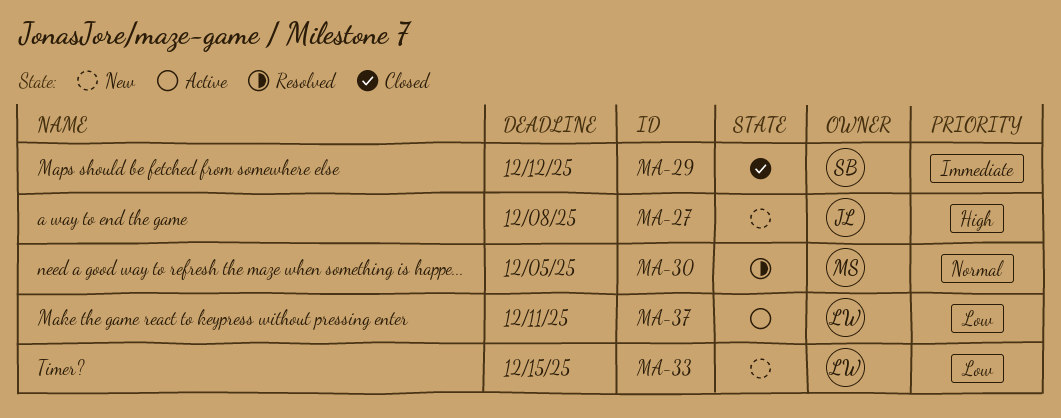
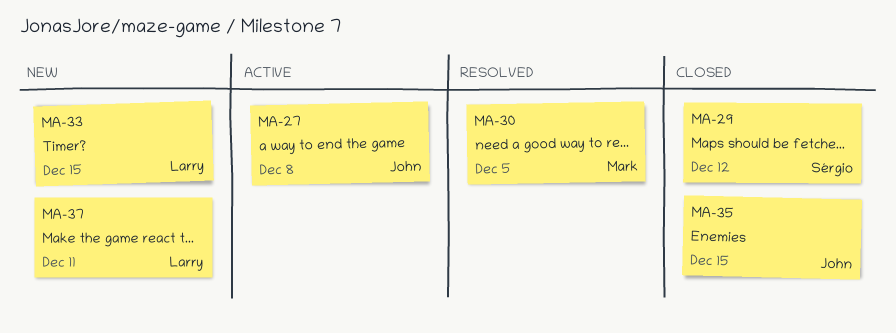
MA-27, status: New -> Active
MA-35: none -> present
MA-37, status: Active -> New

